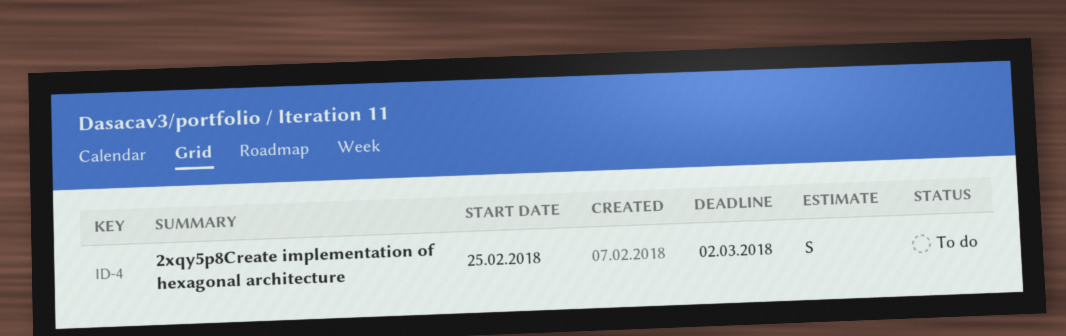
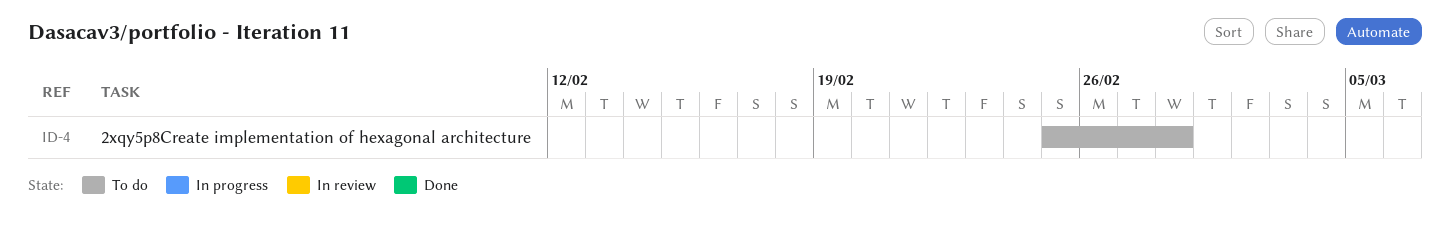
ID-4, due: Mar 2 -> Feb 28

